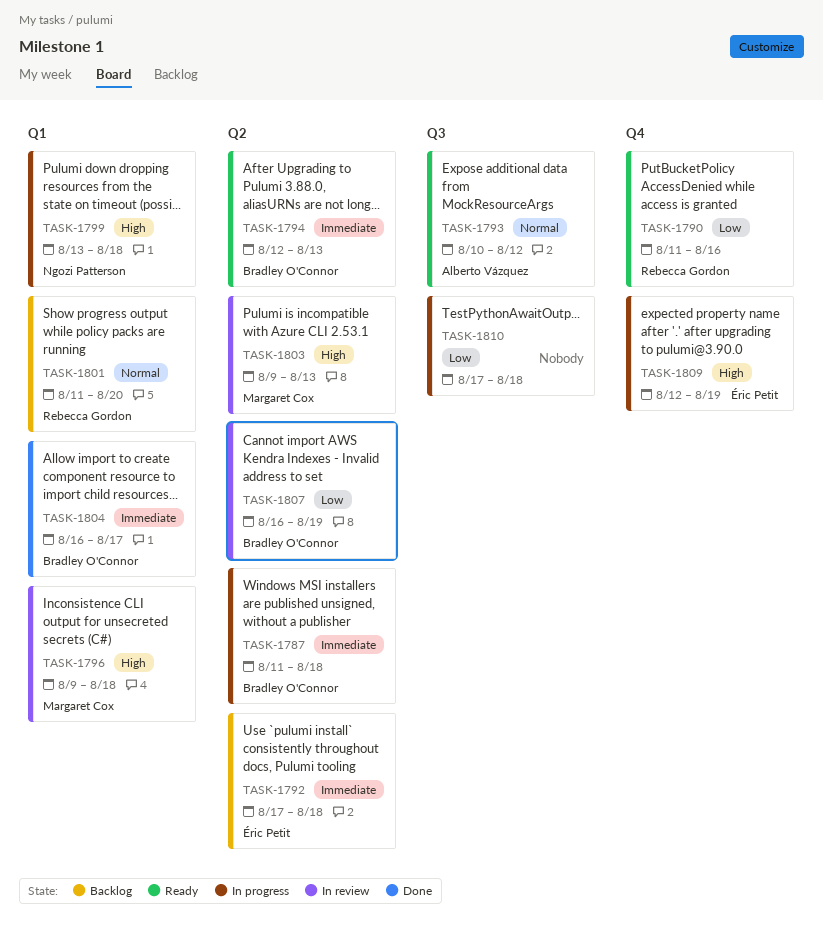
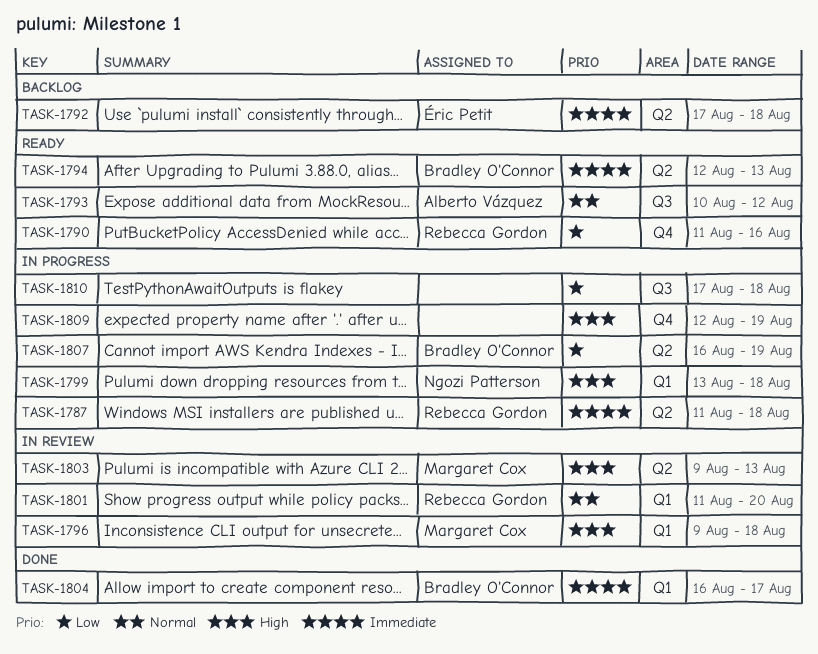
TASK-1787, owner: Bradley O'Connor -> Rebecca Gordon
TASK-1801, status: Backlog -> In review
TASK-1807, status: In review -> In progress
TASK-1809, owner: Éric Petit -> none

